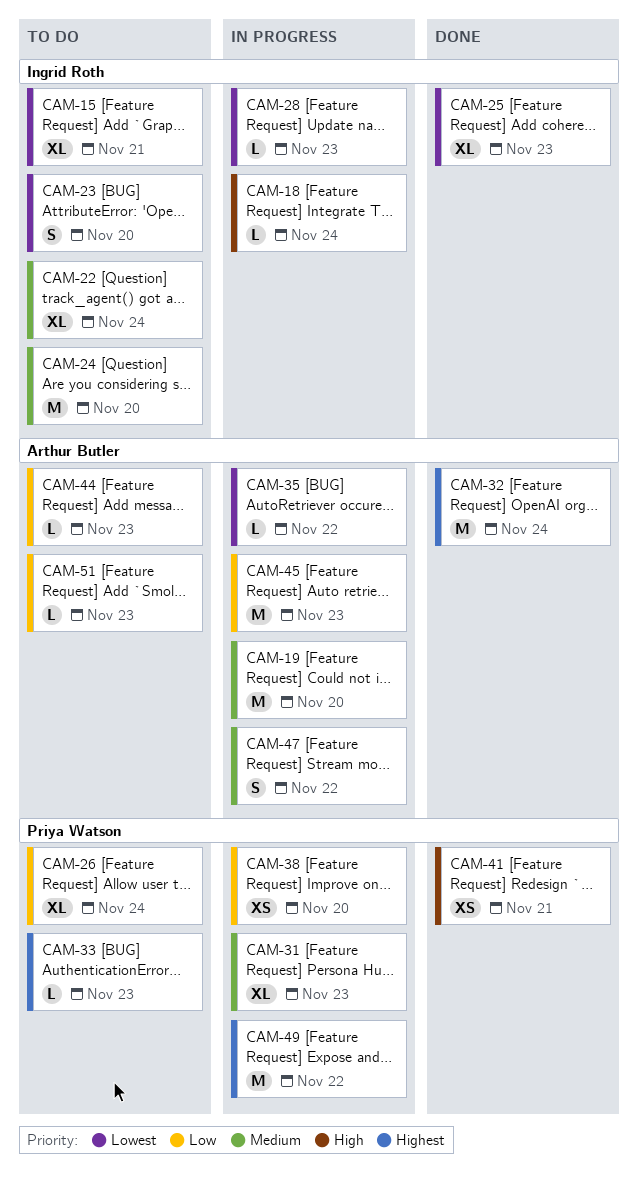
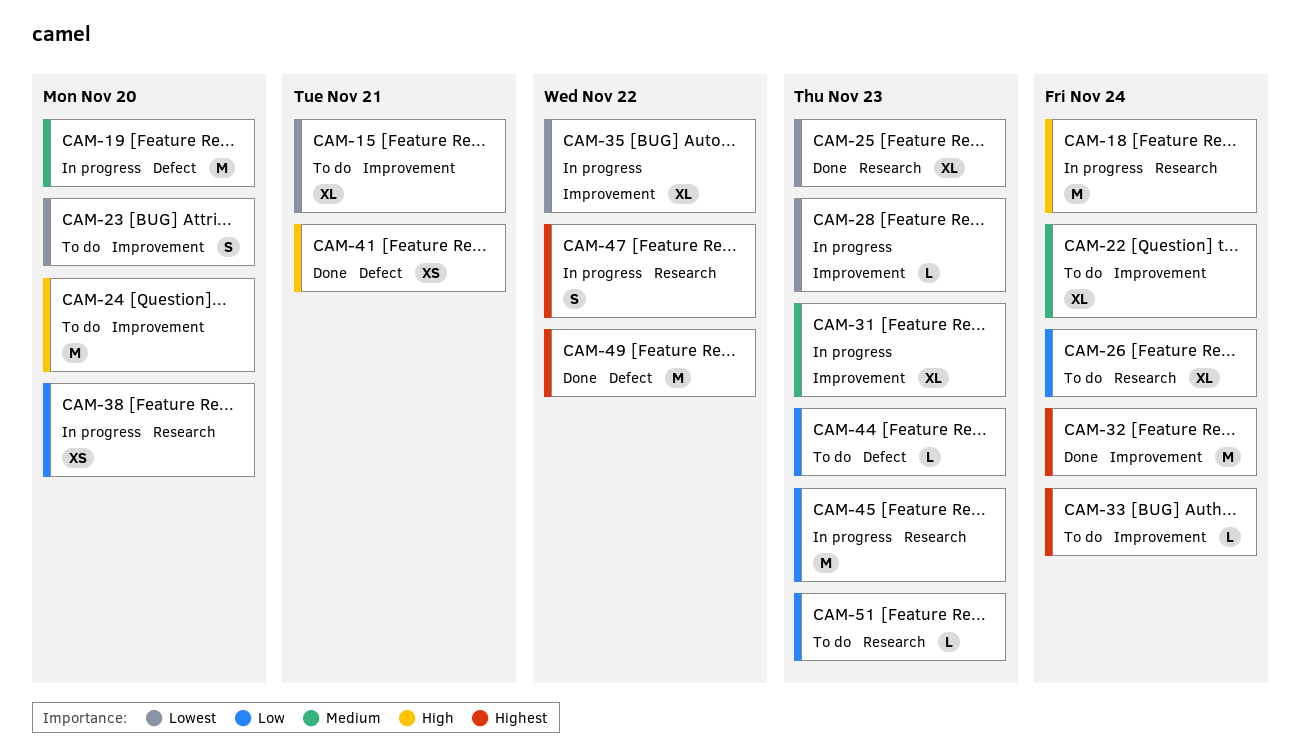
CAM-18, estimate: L -> M
CAM-24, priority: Medium -> High
CAM-33, due: Nov 23 -> Nov 24
CAM-35, estimate: L -> XL
CAM-47, priority: Medium -> Highest
CAM-49, status: In progress -> Done

